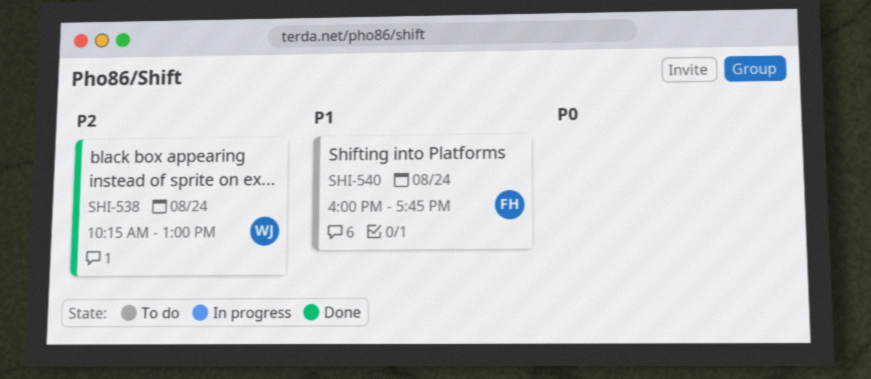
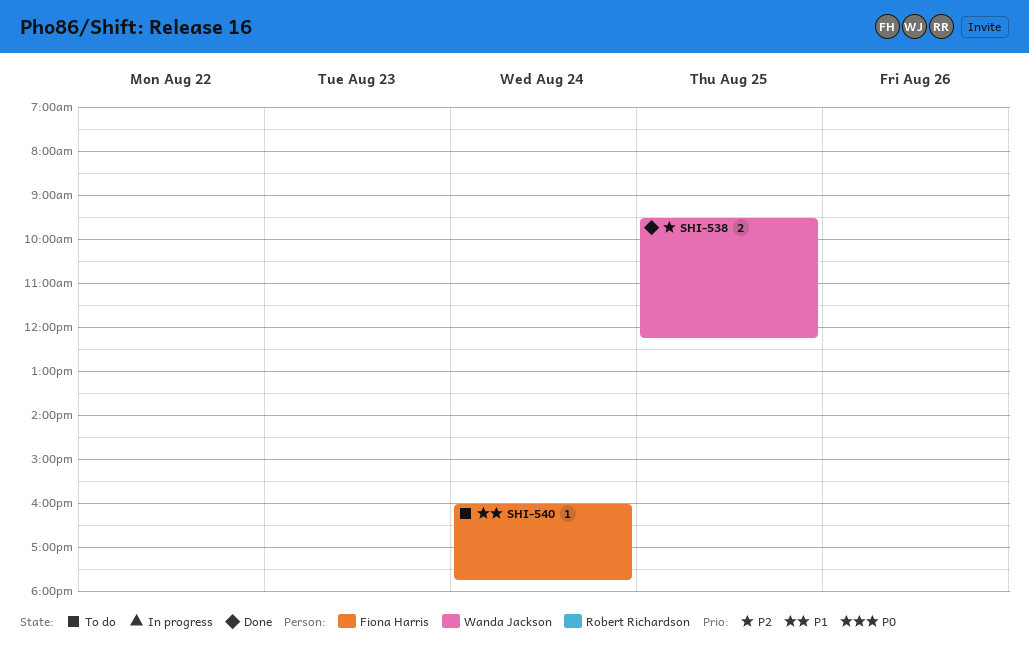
SHI-538, day: Aug 24 -> Aug 25
SHI-538, begins: 10:15 -> 09:30
SHI-538, ends: 13:00 -> 12:15

